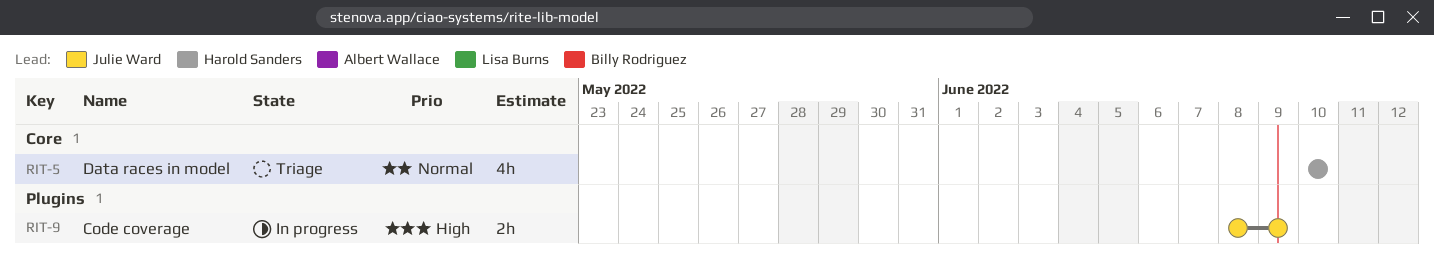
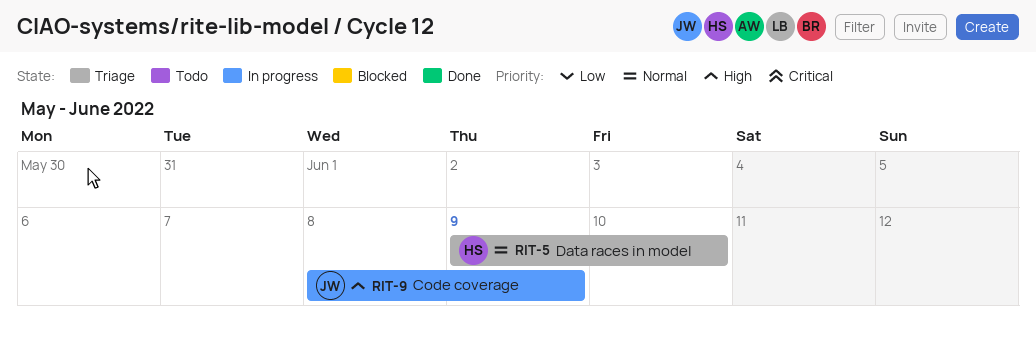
RIT-5, start: Jun 10 -> Jun 9

